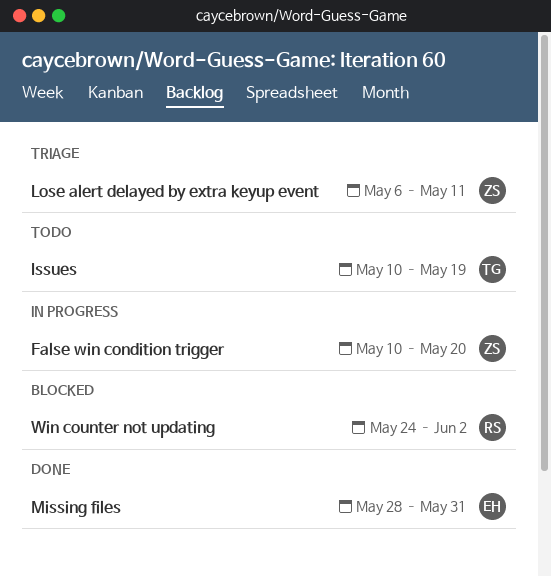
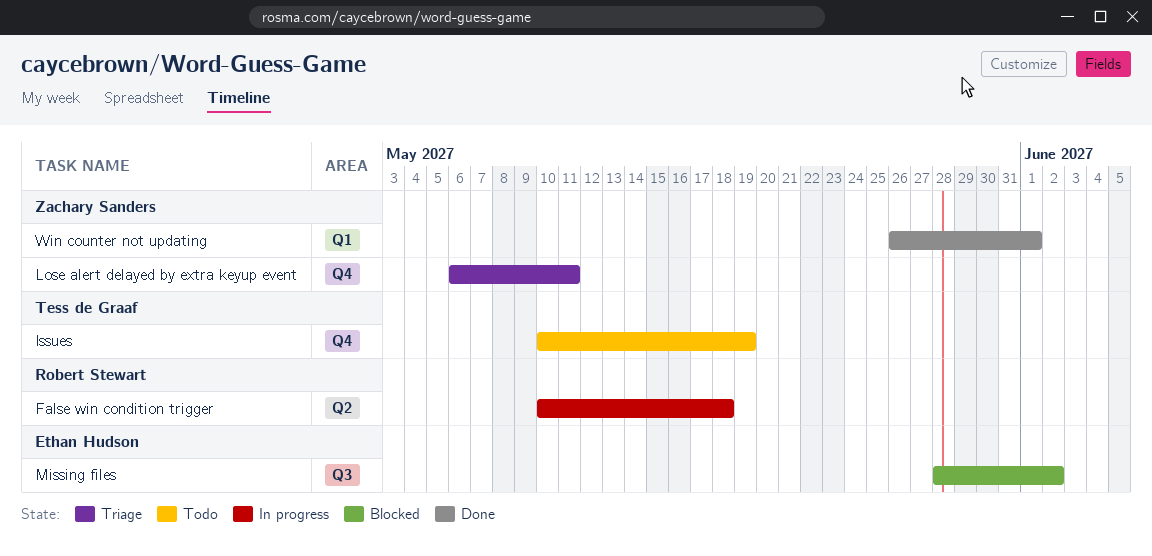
False win condition trigger, owner: Zachary Sanders -> Robert Stewart
False win condition trigger, due: May 20 -> May 18
Missing files, status: Done -> Blocked
Missing files, due: May 31 -> Jun 2
Win counter not updating, status: Blocked -> Done
Win counter not updating, owner: Robert Stewart -> Zachary Sanders
Win counter not updating, start: May 24 -> May 26
Win counter not updating, due: Jun 2 -> Jun 1

